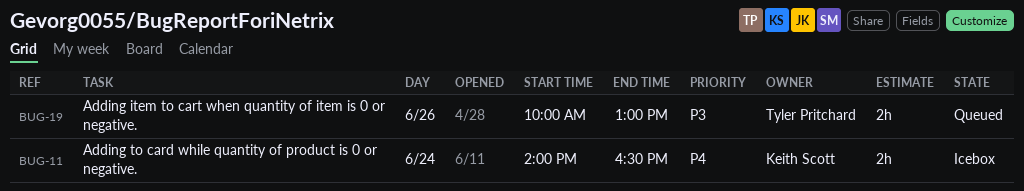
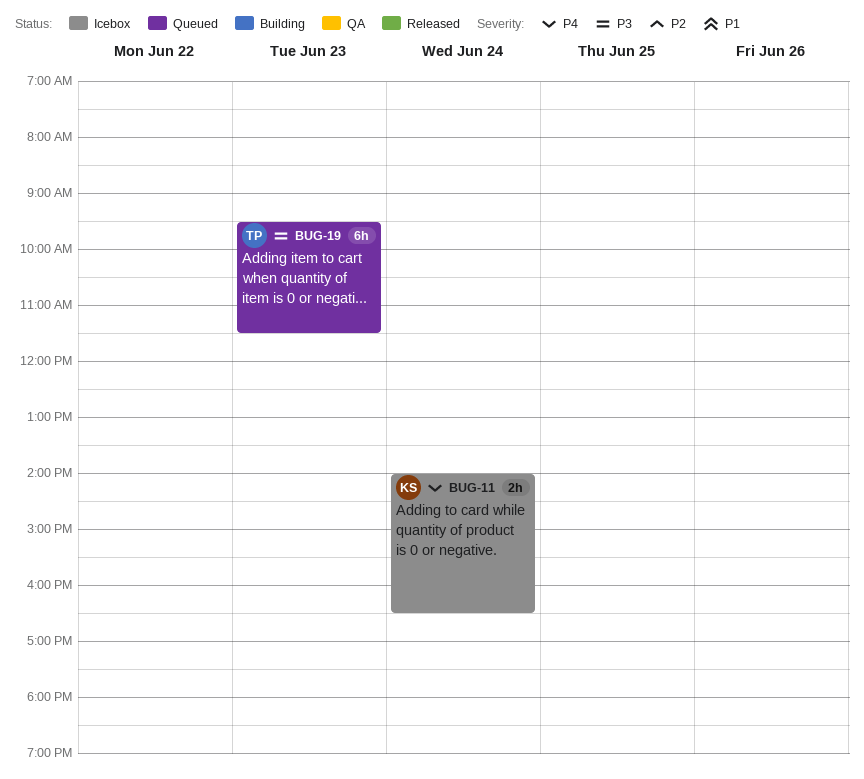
BUG-19, estimate: 2h -> 6h
BUG-19, day: Jun 26 -> Jun 23
BUG-19, begins: 10:00 -> 09:30
BUG-19, ends: 13:00 -> 11:30

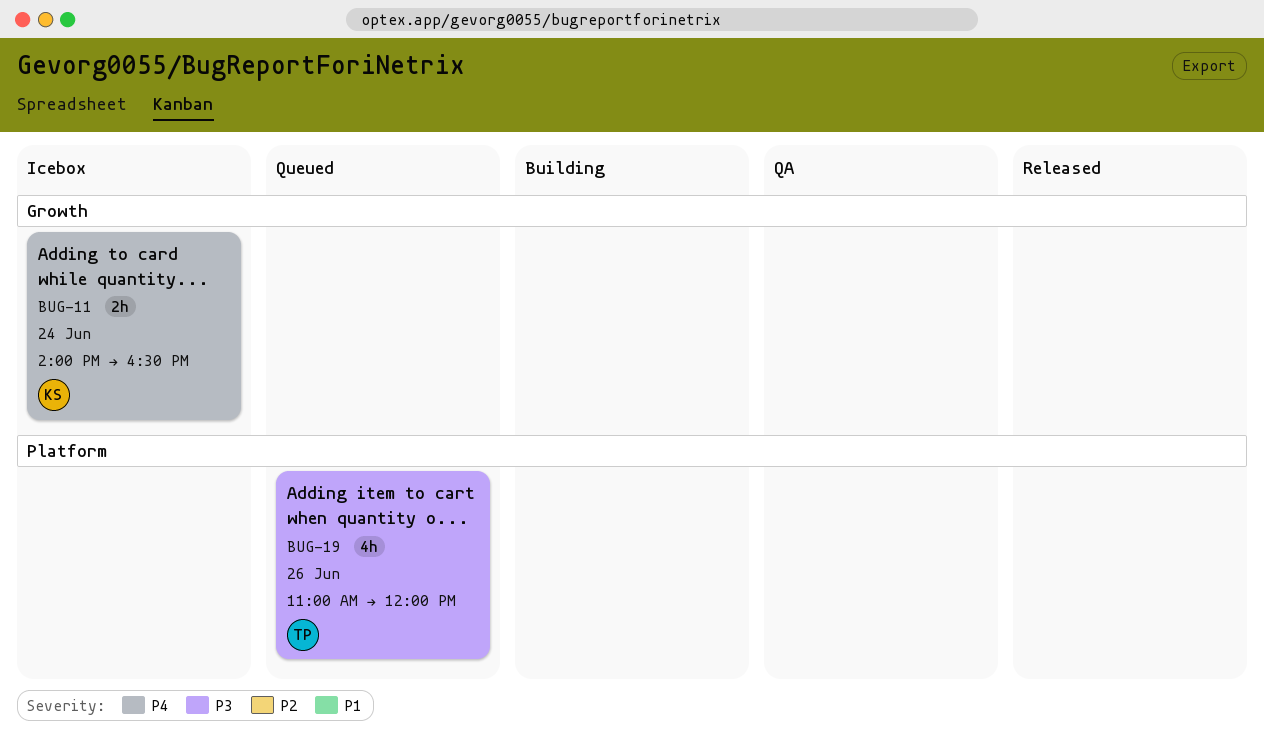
BUG-19, estimate: 6h -> 4h
BUG-19, day: Jun 23 -> Jun 26
BUG-19, begins: 09:30 -> 11:00
BUG-19, ends: 11:30 -> 12:00

